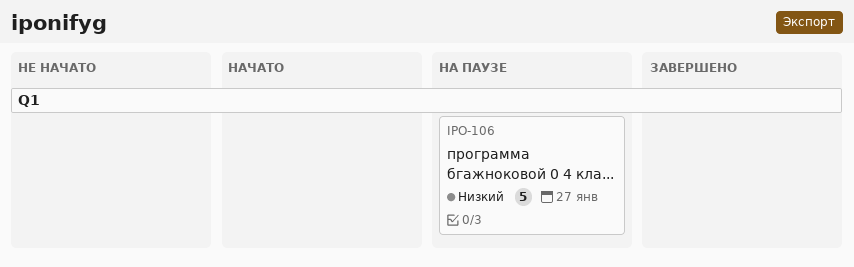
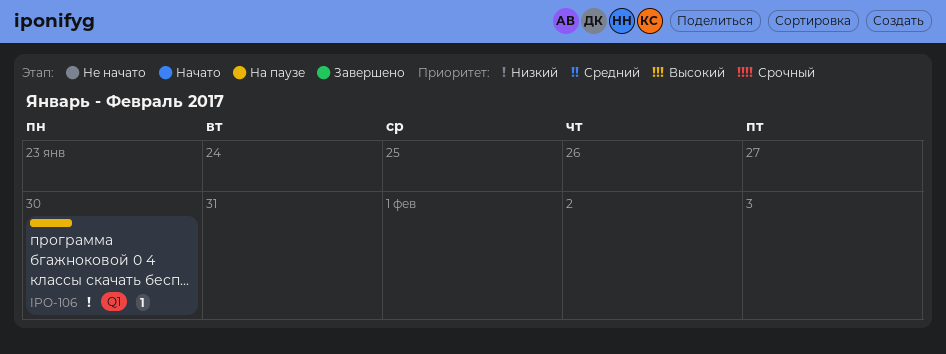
IPO-106, estimate: 5 -> 1
IPO-106, due: Jan 27 -> Jan 30

